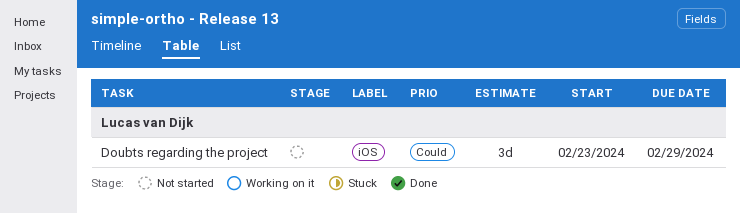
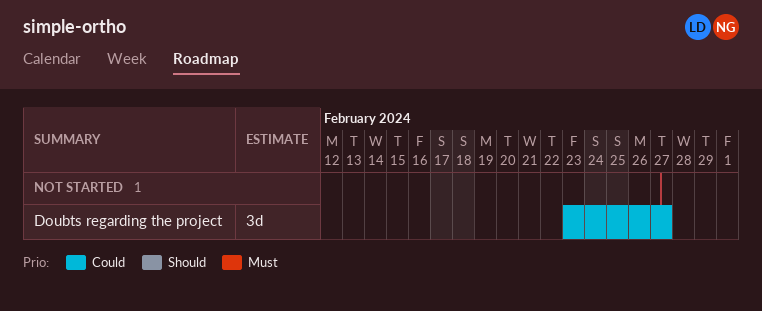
Doubts regarding the project, due: Feb 29 -> Feb 27

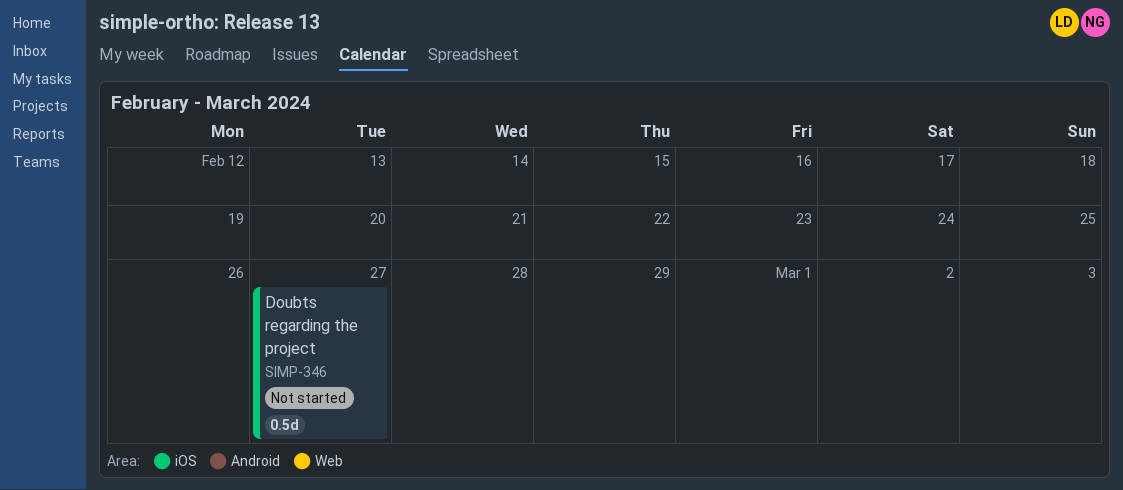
Doubts regarding the project, estimate: 3d -> 0.5d

